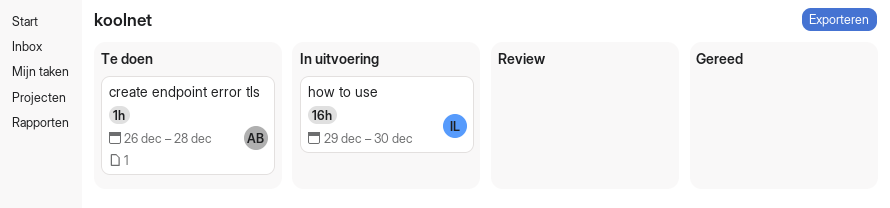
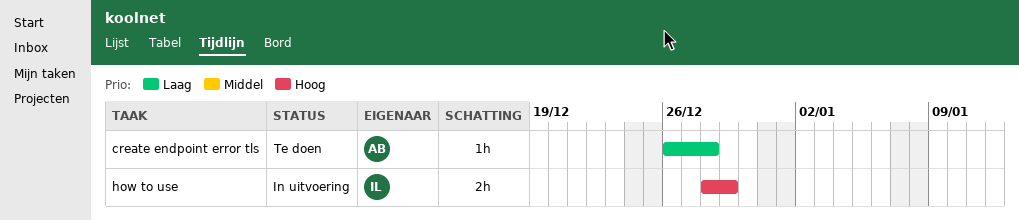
how to use, estimate: 16h -> 2h
how to use, start: Dec 29 -> Dec 28
how to use, due: Dec 30 -> Dec 29

